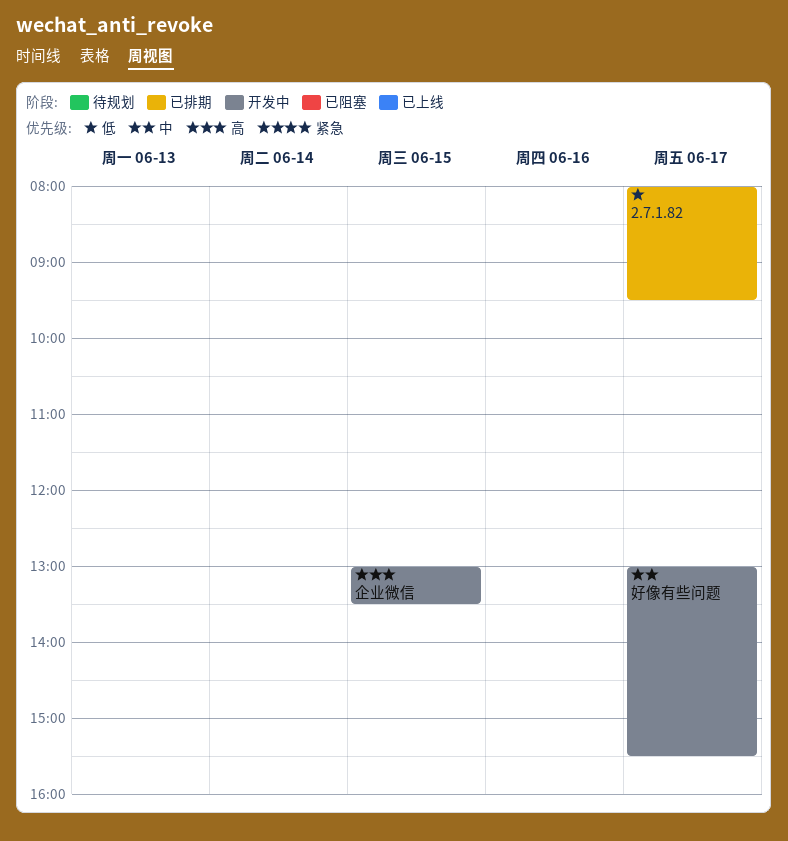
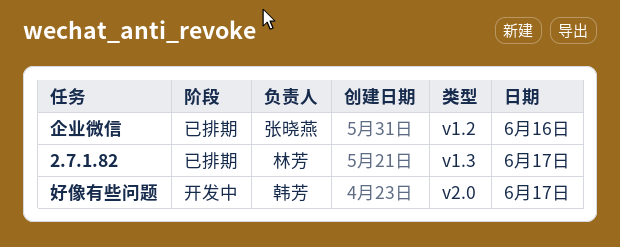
企业微信, status: 开发中 -> 已排期
企业微信, day: Jun 15 -> Jun 16

